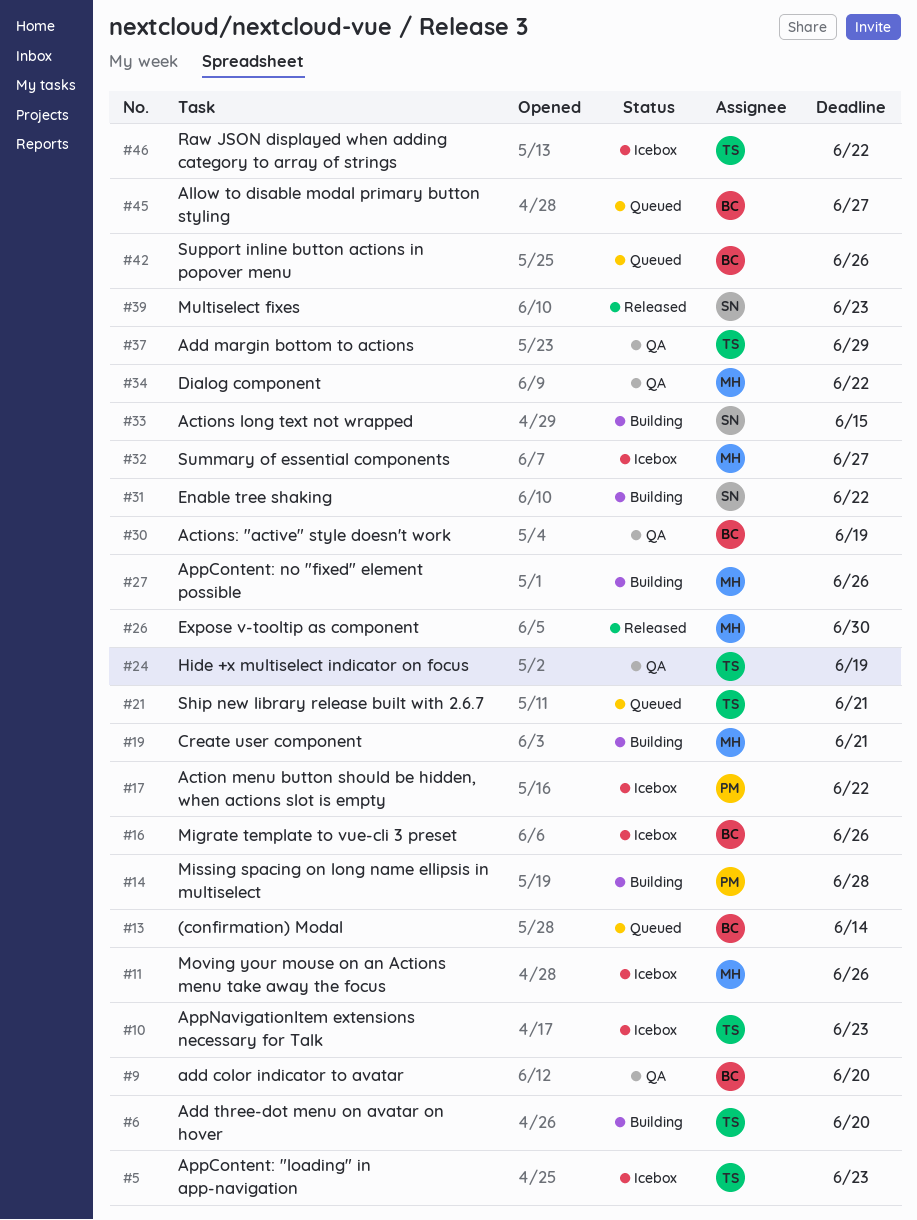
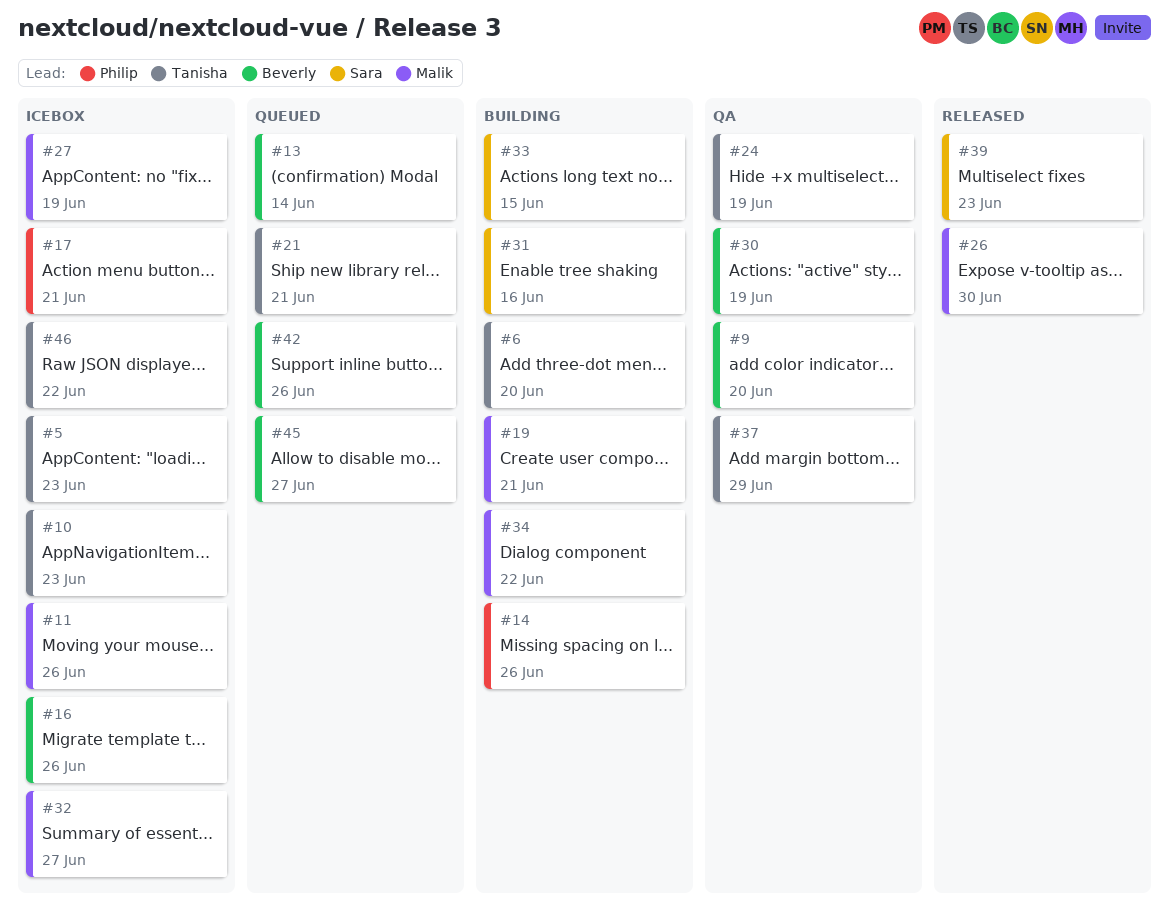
#14, due: Jun 28 -> Jun 26
#17, due: Jun 22 -> Jun 21
#27, status: Building -> Icebox
#27, due: Jun 26 -> Jun 19
#31, due: Jun 22 -> Jun 16
#34, status: QA -> Building

